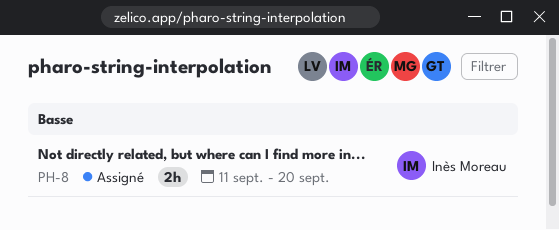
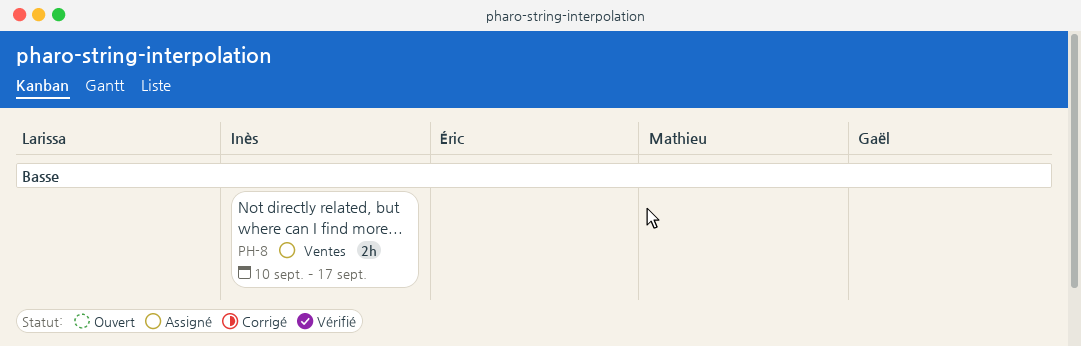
PH-8, start: Sep 11 -> Sep 10
PH-8, due: Sep 20 -> Sep 17

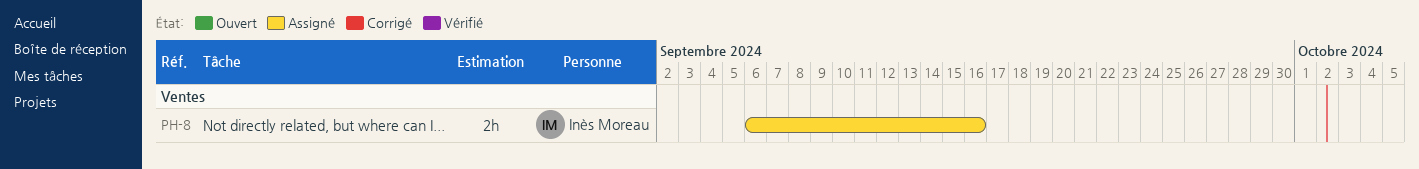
PH-8, start: Sep 10 -> Sep 6
PH-8, due: Sep 17 -> Sep 16

